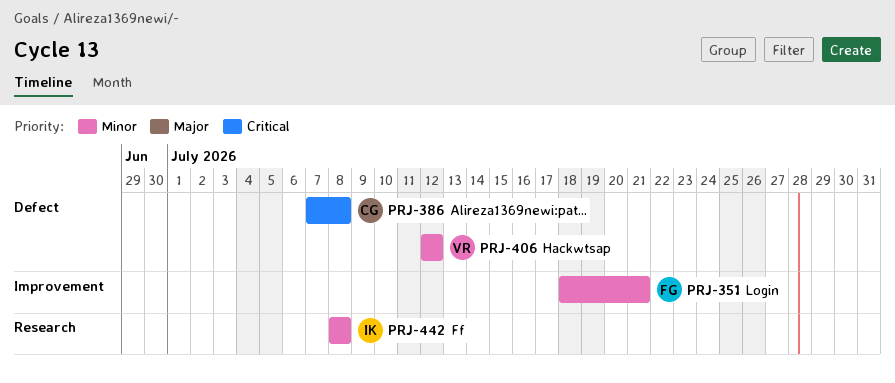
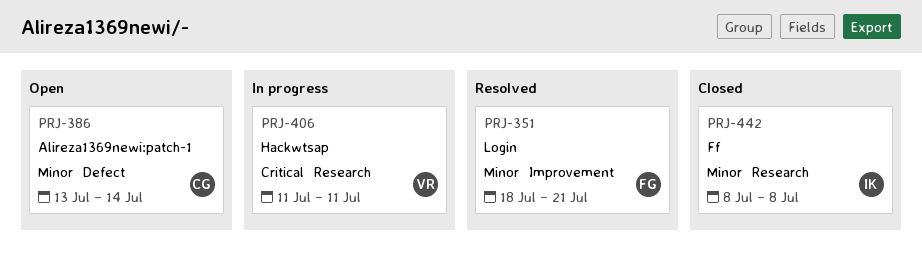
PRJ-386, priority: Critical -> Minor
PRJ-386, start: Jul 7 -> Jul 13
PRJ-386, due: Jul 8 -> Jul 14
PRJ-406, priority: Minor -> Critical
PRJ-406, label: Defect -> Research
PRJ-406, start: Jul 12 -> Jul 11
PRJ-406, due: Jul 12 -> Jul 11

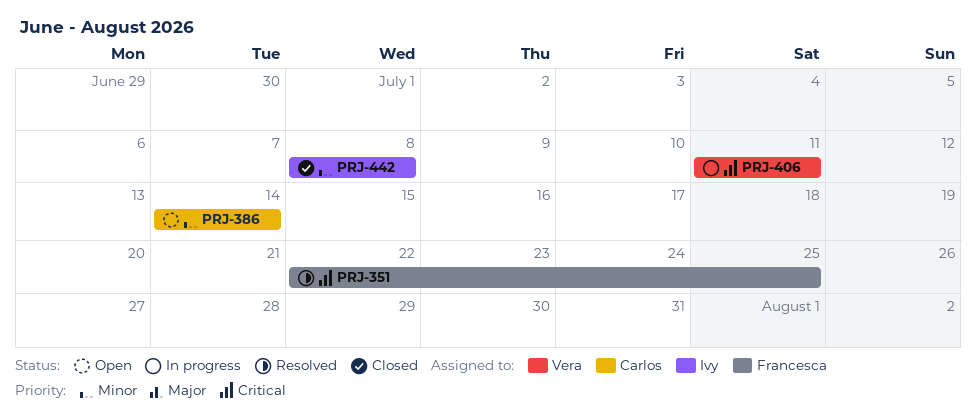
PRJ-351, priority: Minor -> Critical
PRJ-351, start: Jul 18 -> Jul 22
PRJ-351, due: Jul 21 -> Jul 25
PRJ-386, start: Jul 13 -> Jul 14

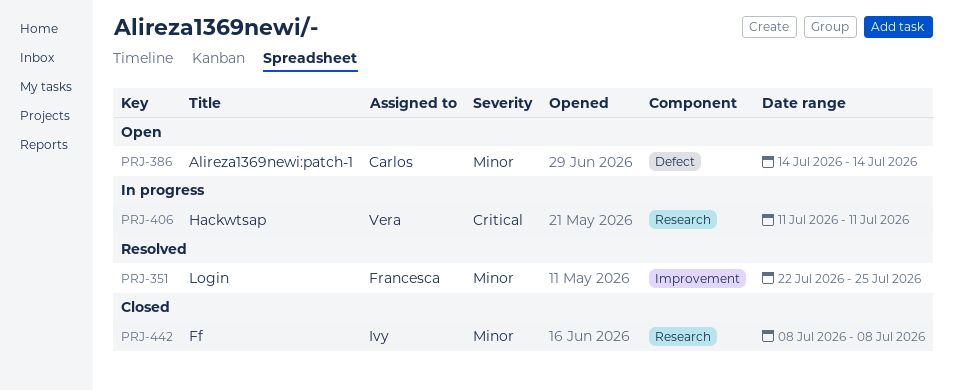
PRJ-351, priority: Critical -> Minor

